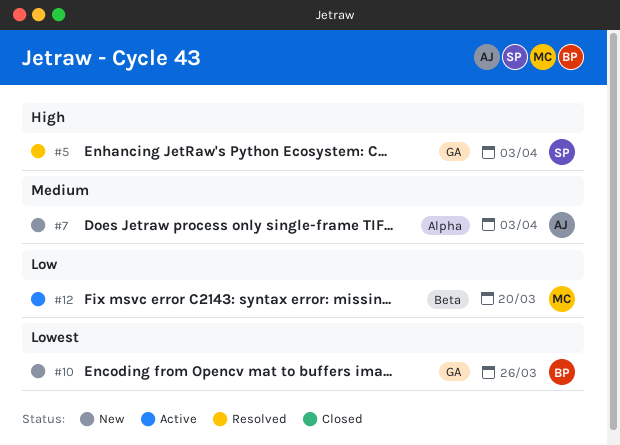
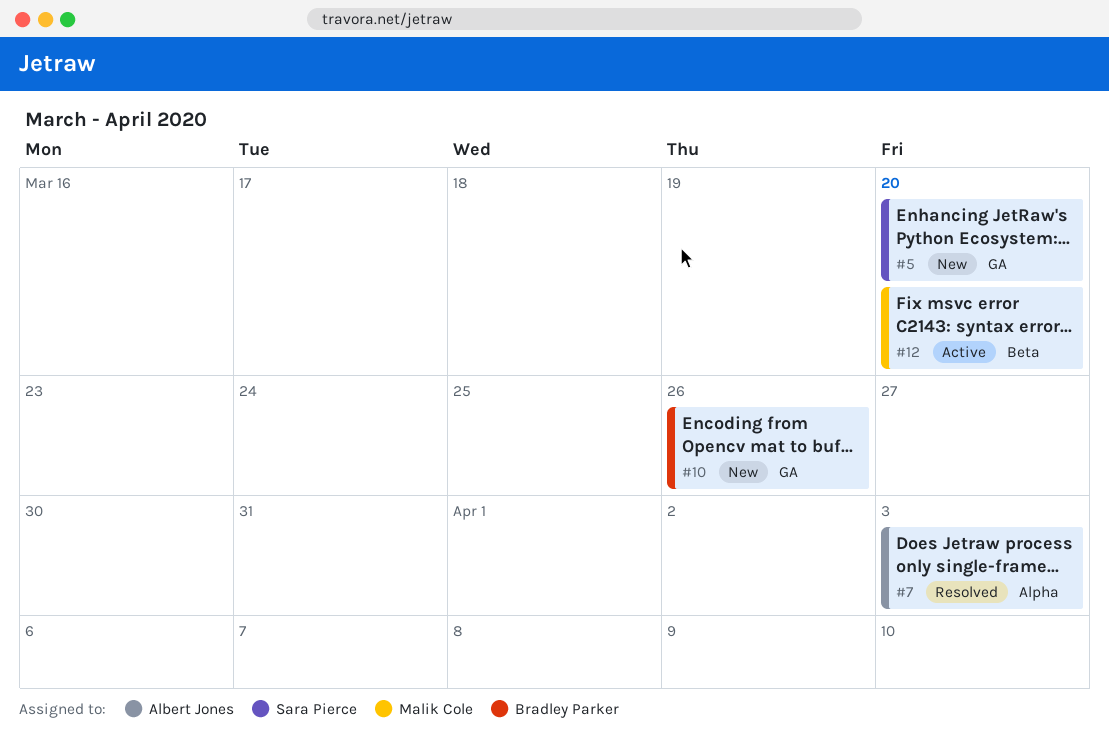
#5, status: Resolved -> New
#5, due: Apr 3 -> Mar 20
#7, status: New -> Resolved

